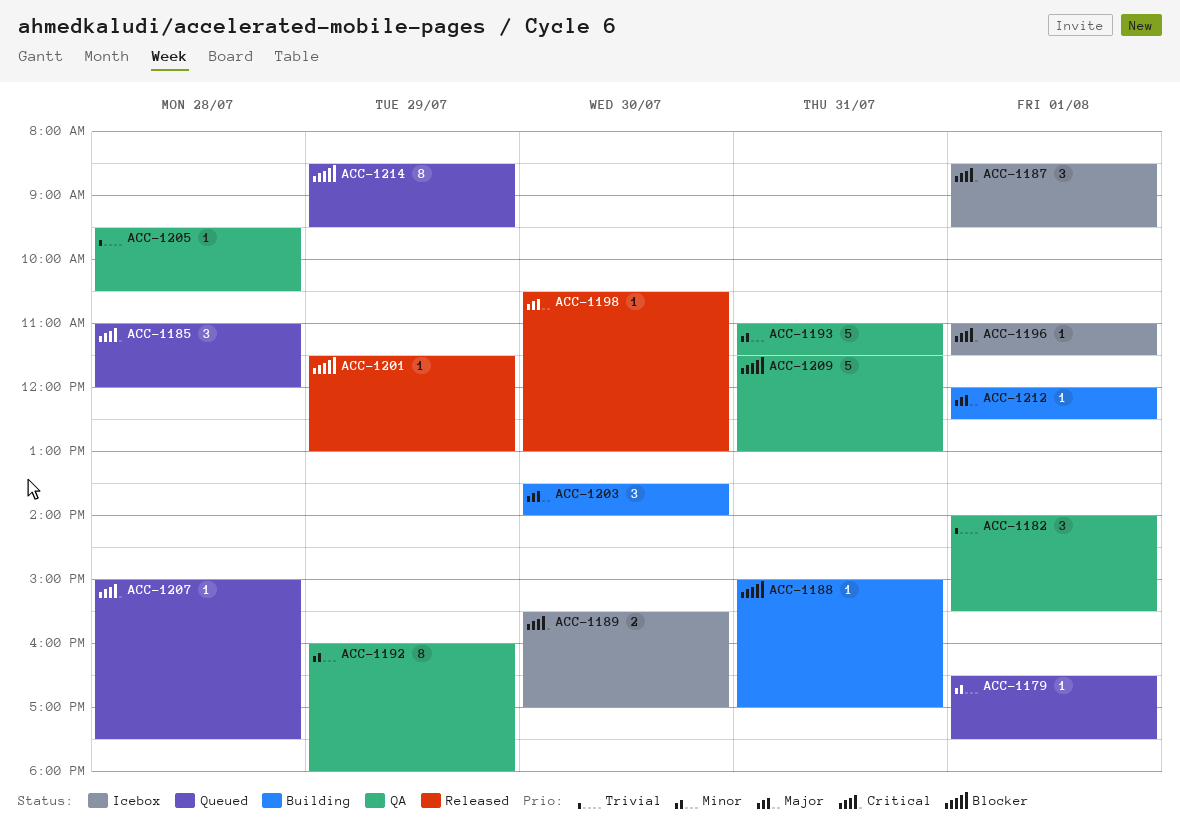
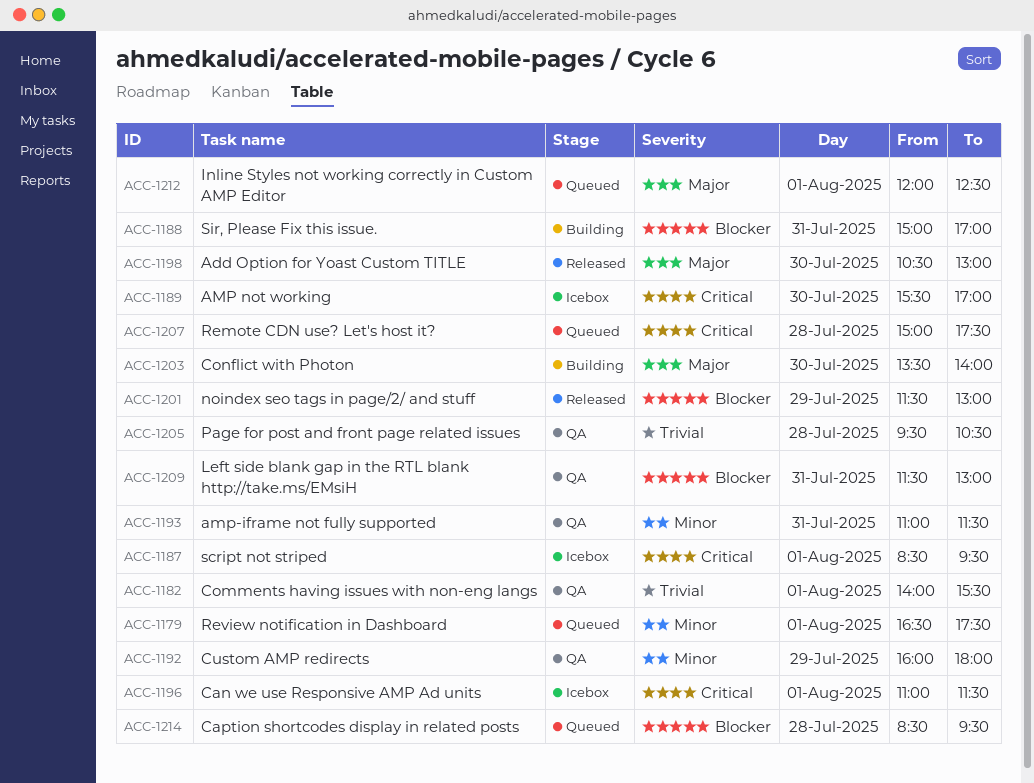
ACC-1185: present -> none
ACC-1212, status: Building -> Queued
ACC-1214, day: Jul 29 -> Jul 28

